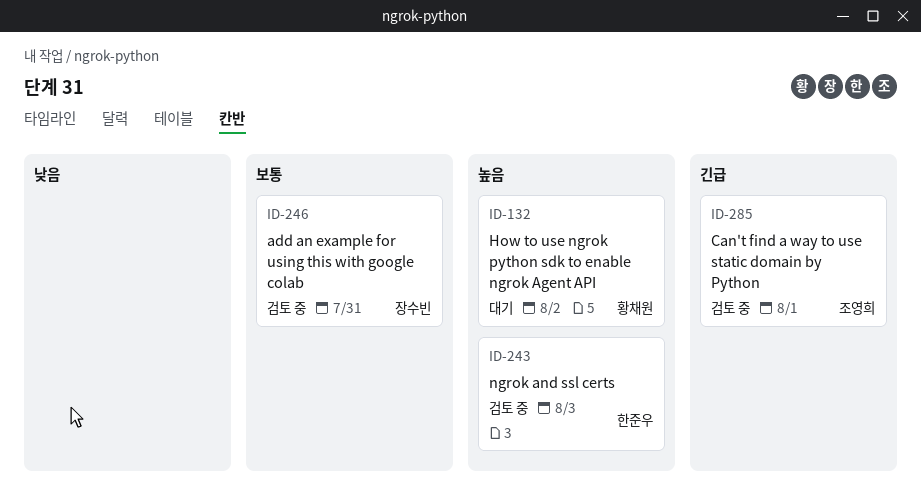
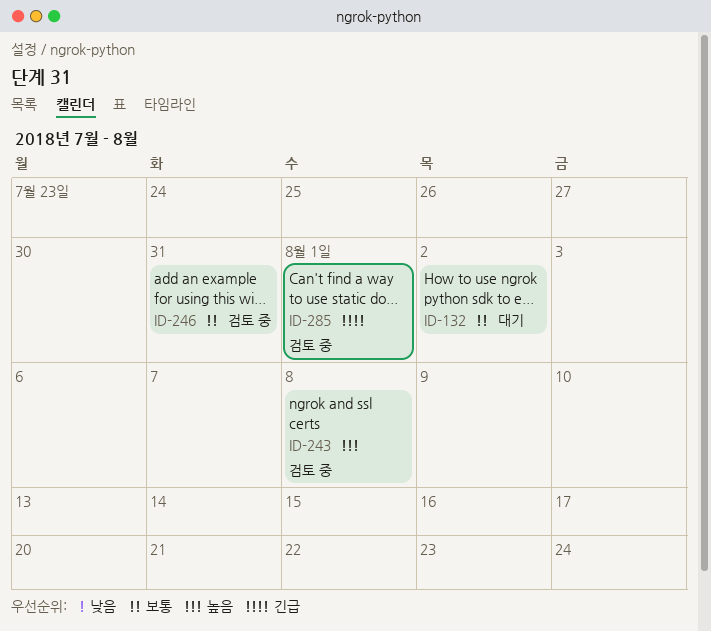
ID-132, priority: 높음 -> 보통
ID-243, due: Aug 3 -> Aug 8

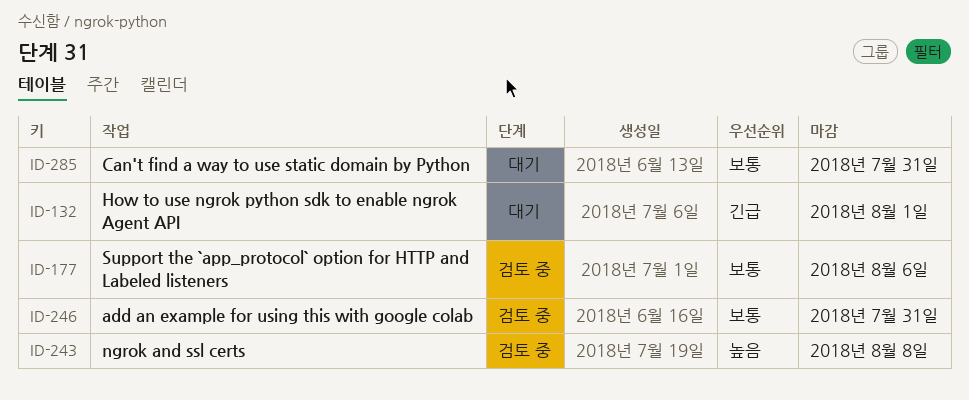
ID-132, priority: 보통 -> 긴급
ID-132, due: Aug 2 -> Aug 1
ID-177: none -> present
ID-285, status: 검토 중 -> 대기
ID-285, priority: 긴급 -> 보통
ID-285, due: Aug 1 -> Jul 31

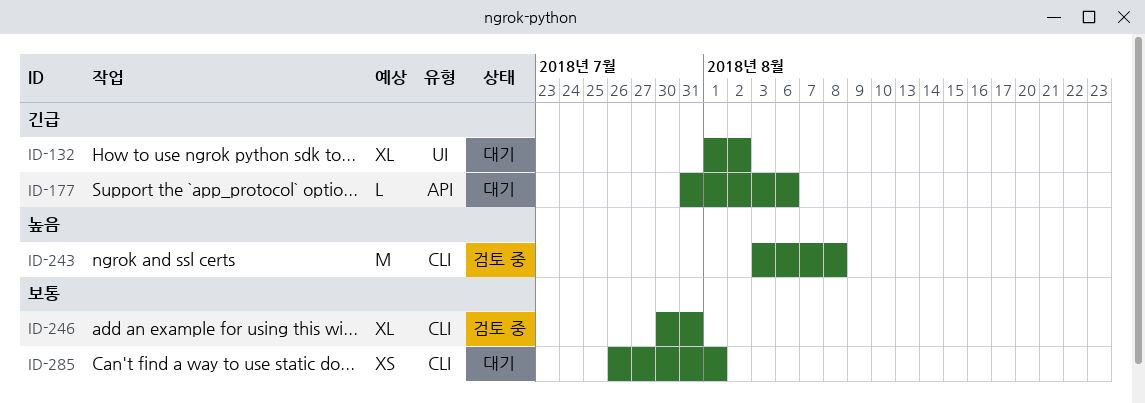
ID-132, due: Aug 1 -> Aug 2
ID-177, status: 검토 중 -> 대기
ID-177, priority: 보통 -> 긴급
ID-285, due: Jul 31 -> Aug 1

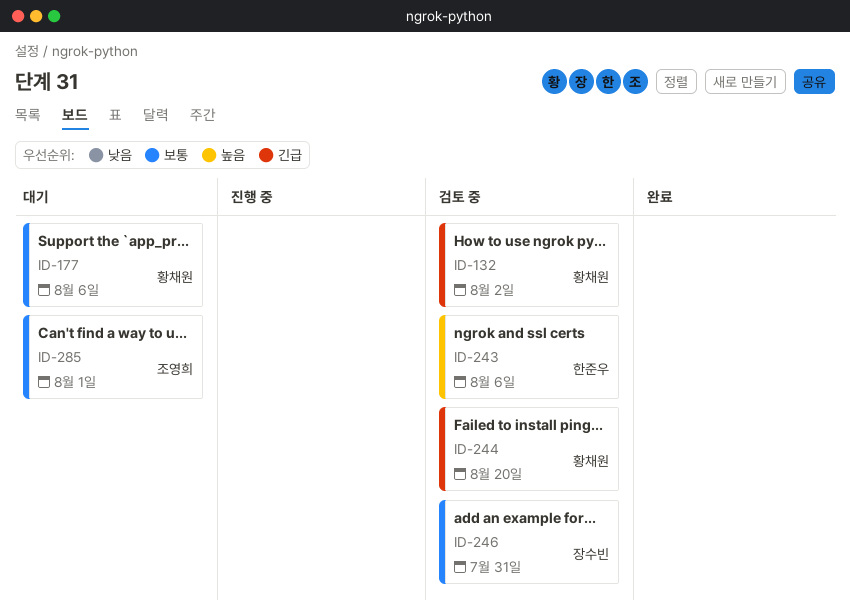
ID-132, status: 대기 -> 검토 중
ID-177, priority: 긴급 -> 보통
ID-243, due: Aug 8 -> Aug 6
ID-244: none -> present

